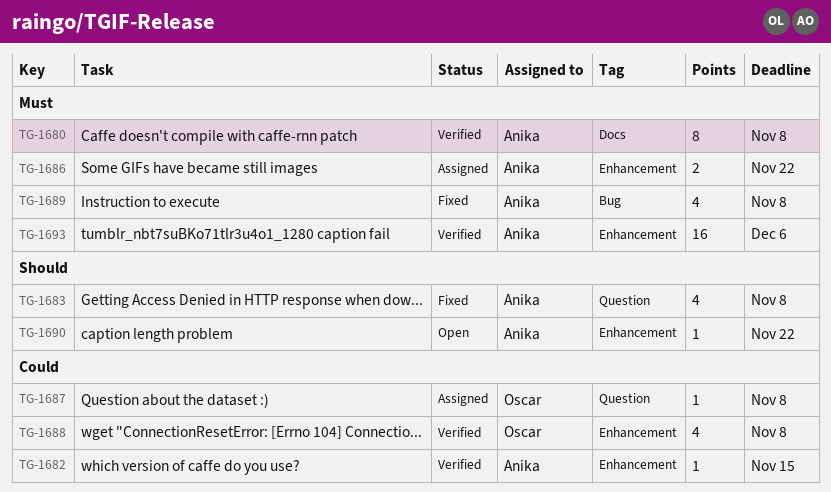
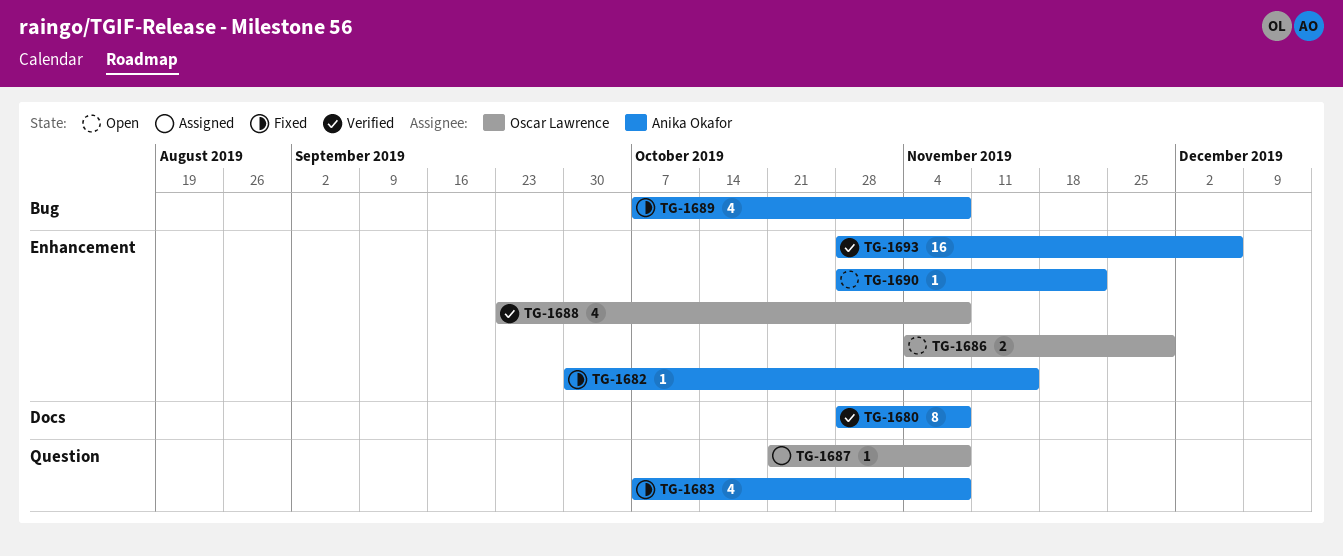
TG-1682, status: Verified -> Fixed
TG-1686, status: Assigned -> Open
TG-1686, owner: Anika Okafor -> Oscar Lawrence
TG-1686, due: Nov 22 -> Nov 29

